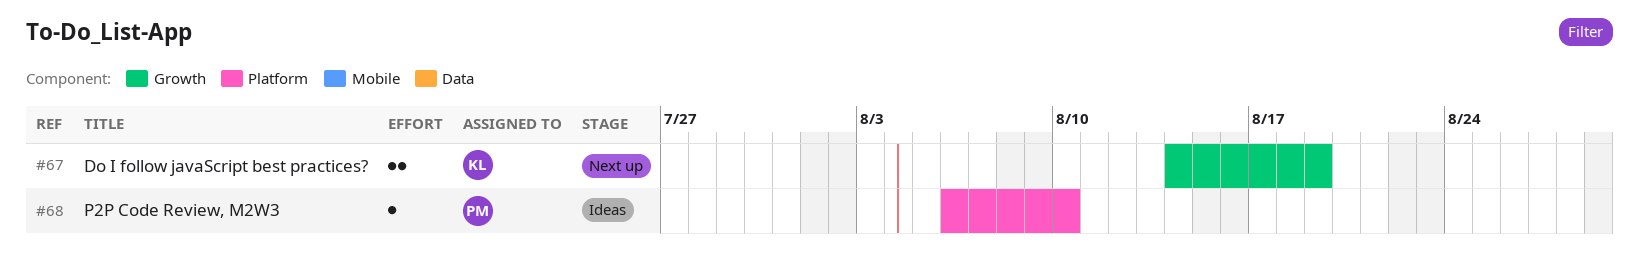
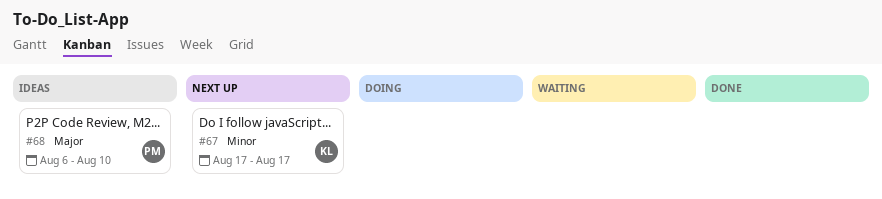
#67, start: Aug 14 -> Aug 17
#67, due: Aug 19 -> Aug 17

